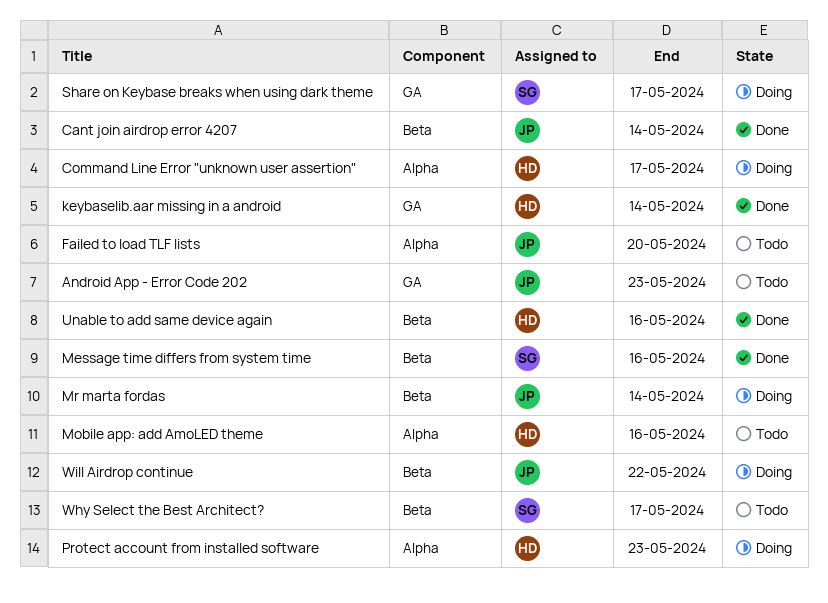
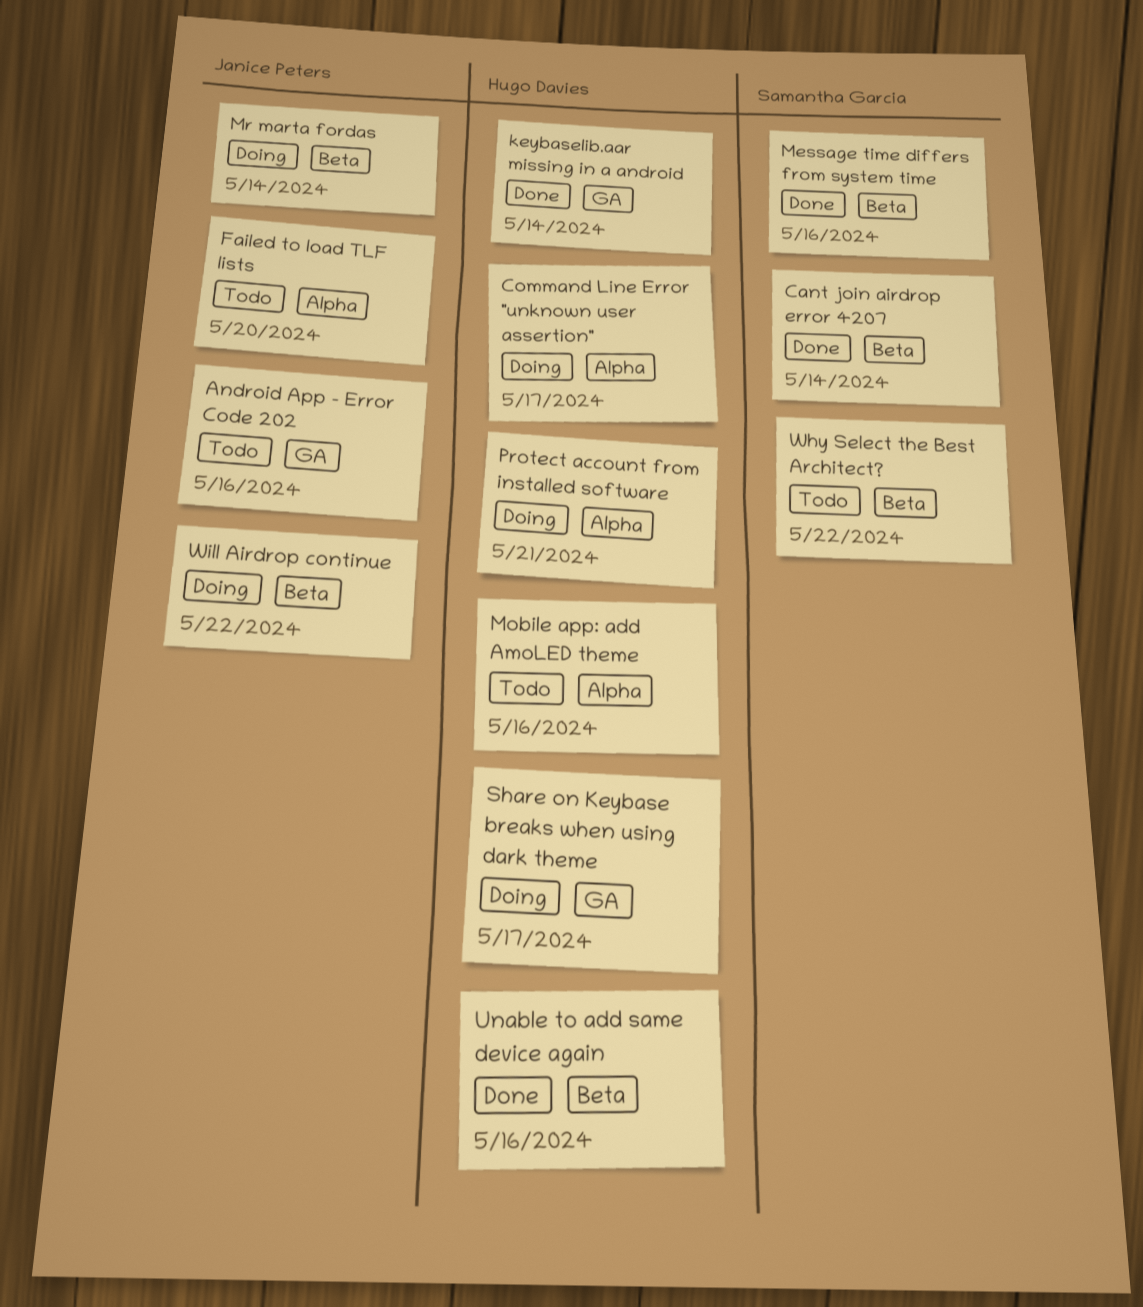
Android App - Error Code 202, due: May 23 -> May 16
Cant join airdrop error 4207, owner: Janice Peters -> Samantha Garcia
Protect account from installed software, due: May 23 -> May 21
Share on Keybase breaks when using dark theme, owner: Samantha Garcia -> Hugo Davies
Why Select the Best Architect?, due: May 17 -> May 22

